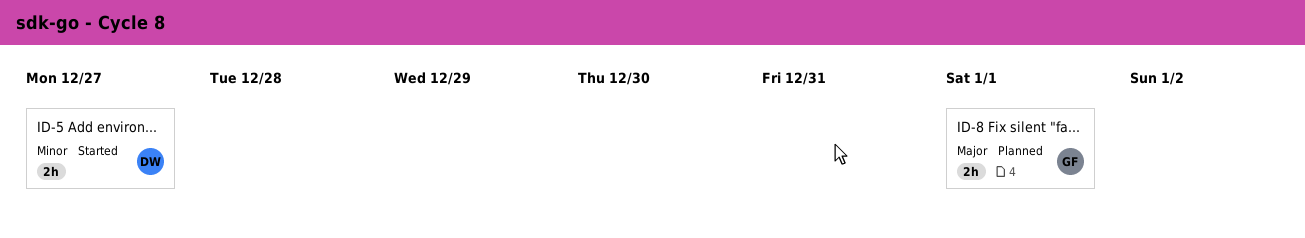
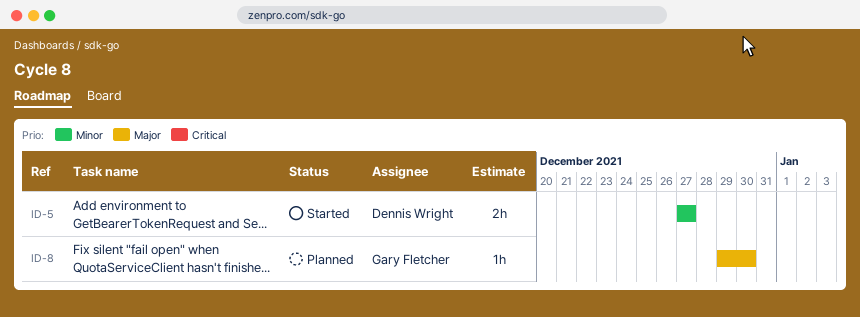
ID-8, estimate: 2h -> 1h
ID-8, due: Jan 1 -> Dec 30

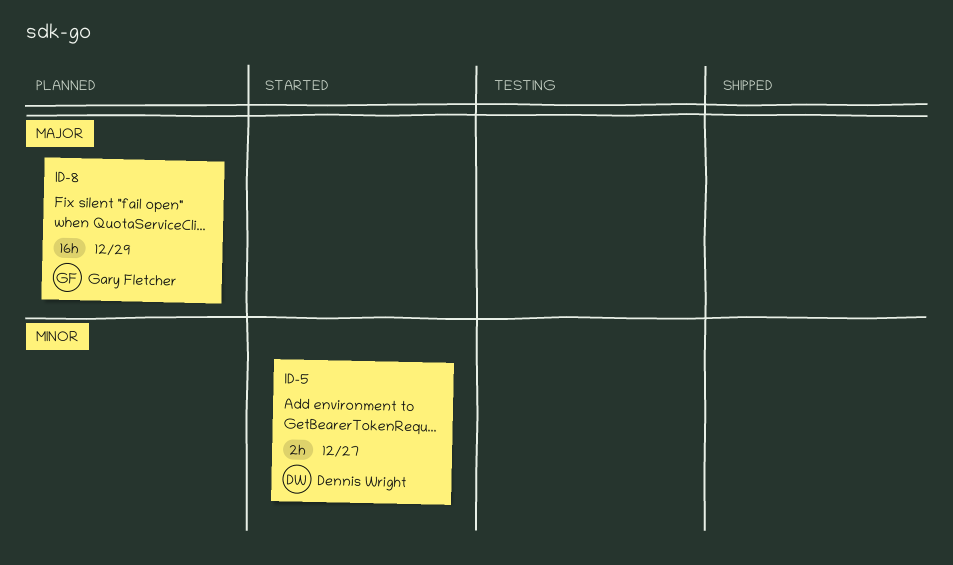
ID-8, estimate: 1h -> 16h
ID-8, due: Dec 30 -> Dec 29

